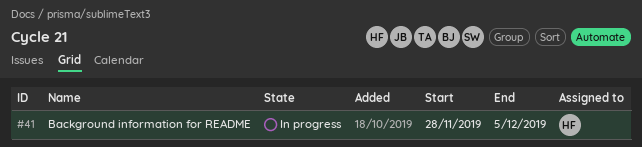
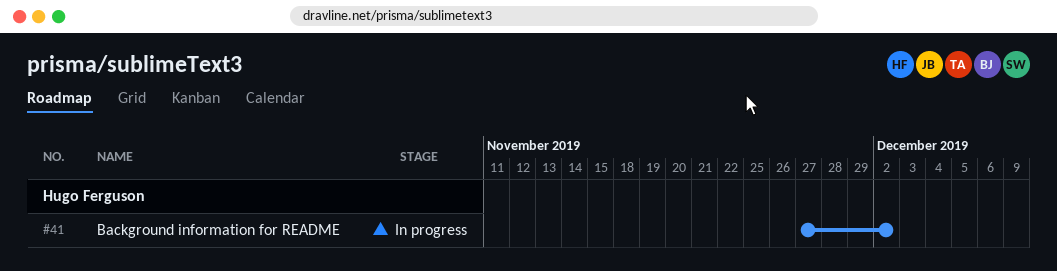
#41, start: Nov 28 -> Nov 27
#41, due: Dec 5 -> Dec 2

